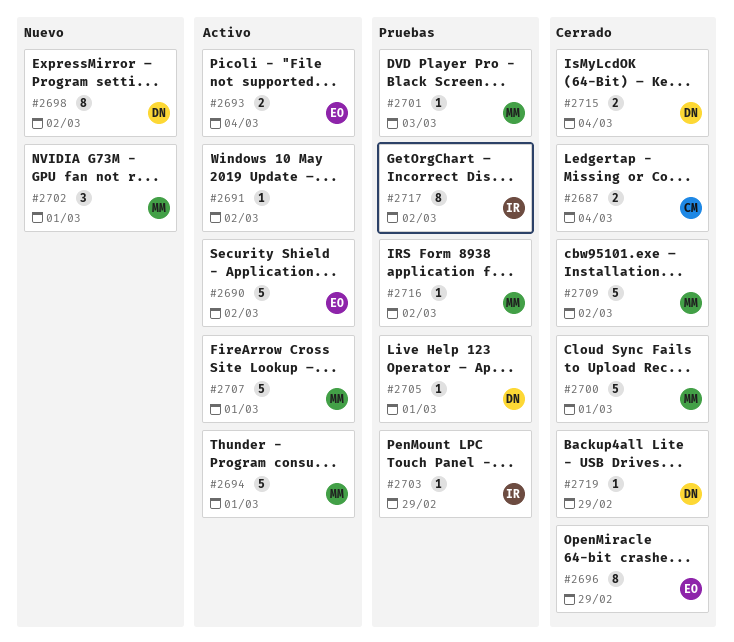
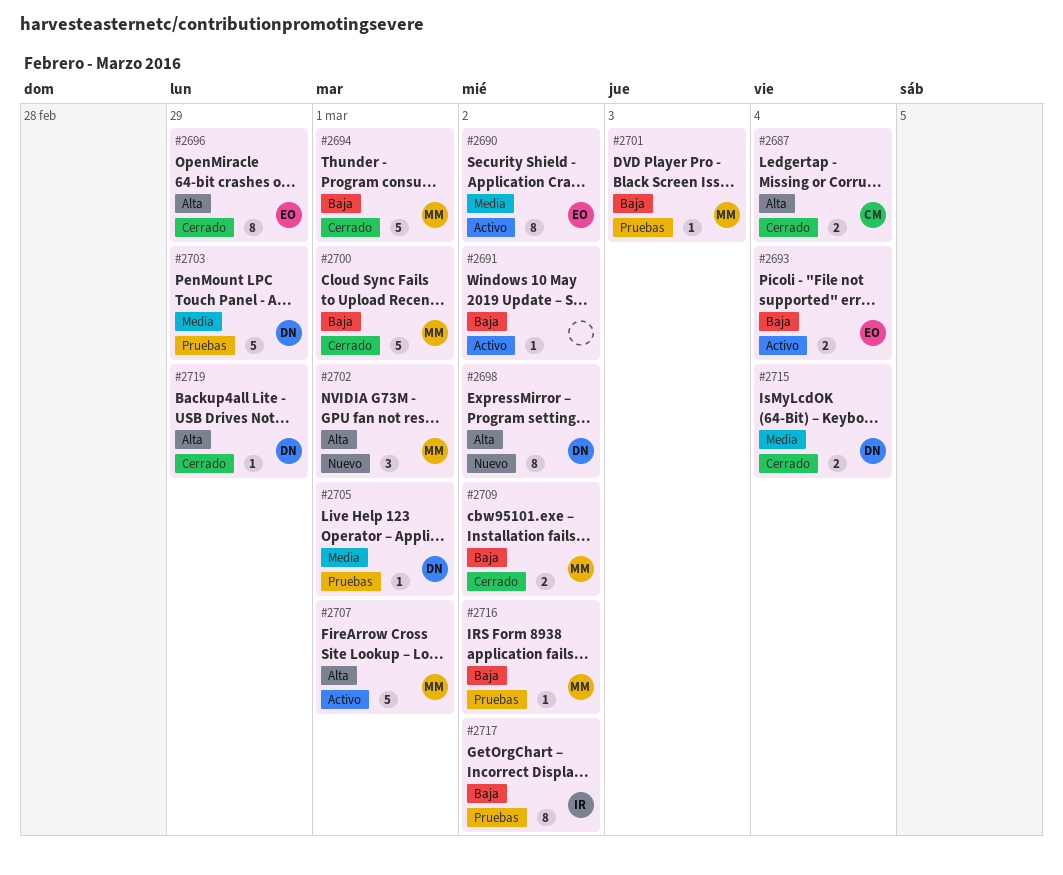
#2690, estimate: 5 -> 8
#2694, status: Activo -> Cerrado
#2703, owner: IR -> DN
#2703, estimate: 1 -> 5
#2709, estimate: 5 -> 2

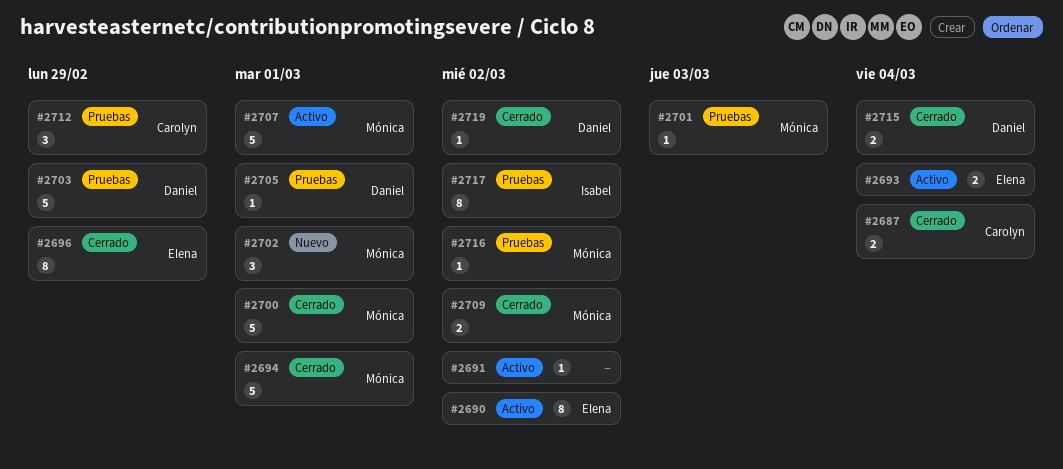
#2698: present -> none
#2712: none -> present
#2719, due: Feb 29 -> Mar 2

